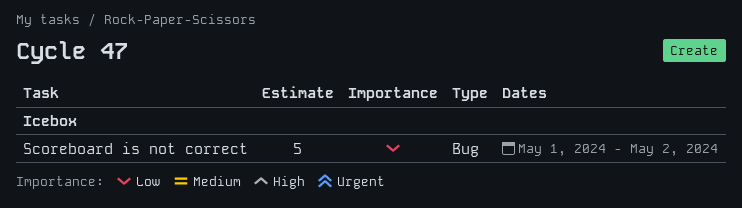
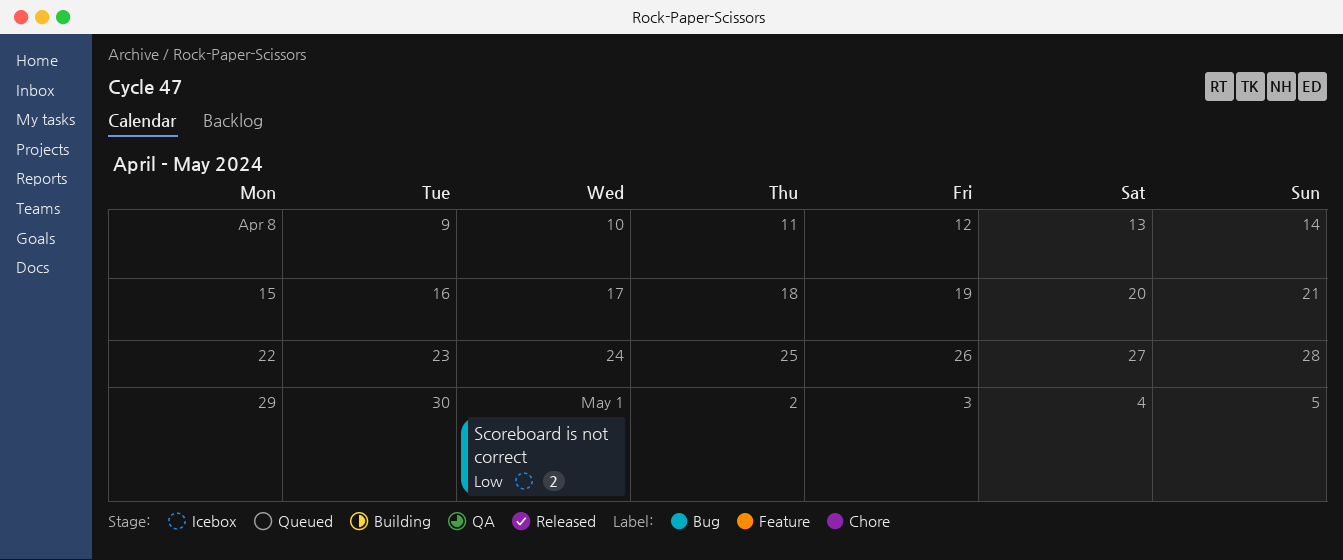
Scoreboard is not correct, estimate: 5 -> 2
Scoreboard is not correct, due: May 2 -> May 1

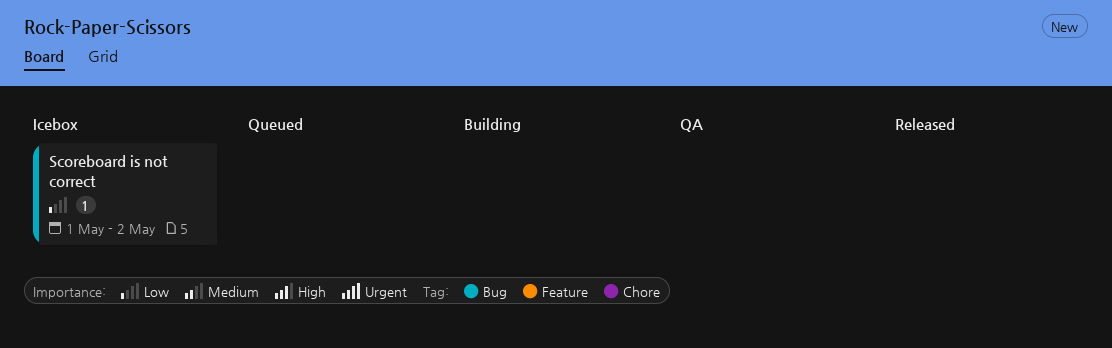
Scoreboard is not correct, estimate: 2 -> 1
Scoreboard is not correct, due: May 1 -> May 2

